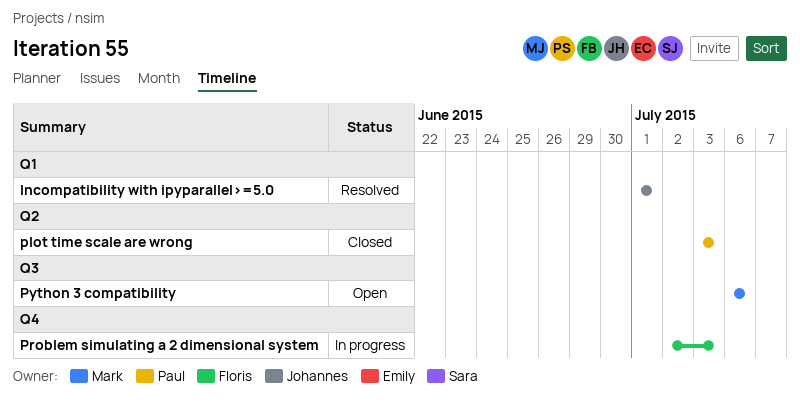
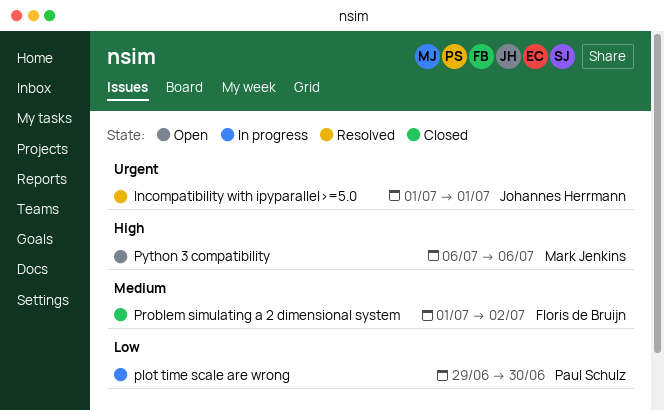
plot time scale are wrong, status: Closed -> In progress
plot time scale are wrong, start: Jul 3 -> Jun 29
plot time scale are wrong, due: Jul 3 -> Jun 30
Problem simulating a 2 dimensional system, status: In progress -> Closed
Problem simulating a 2 dimensional system, start: Jul 2 -> Jul 1
Problem simulating a 2 dimensional system, due: Jul 3 -> Jul 2

